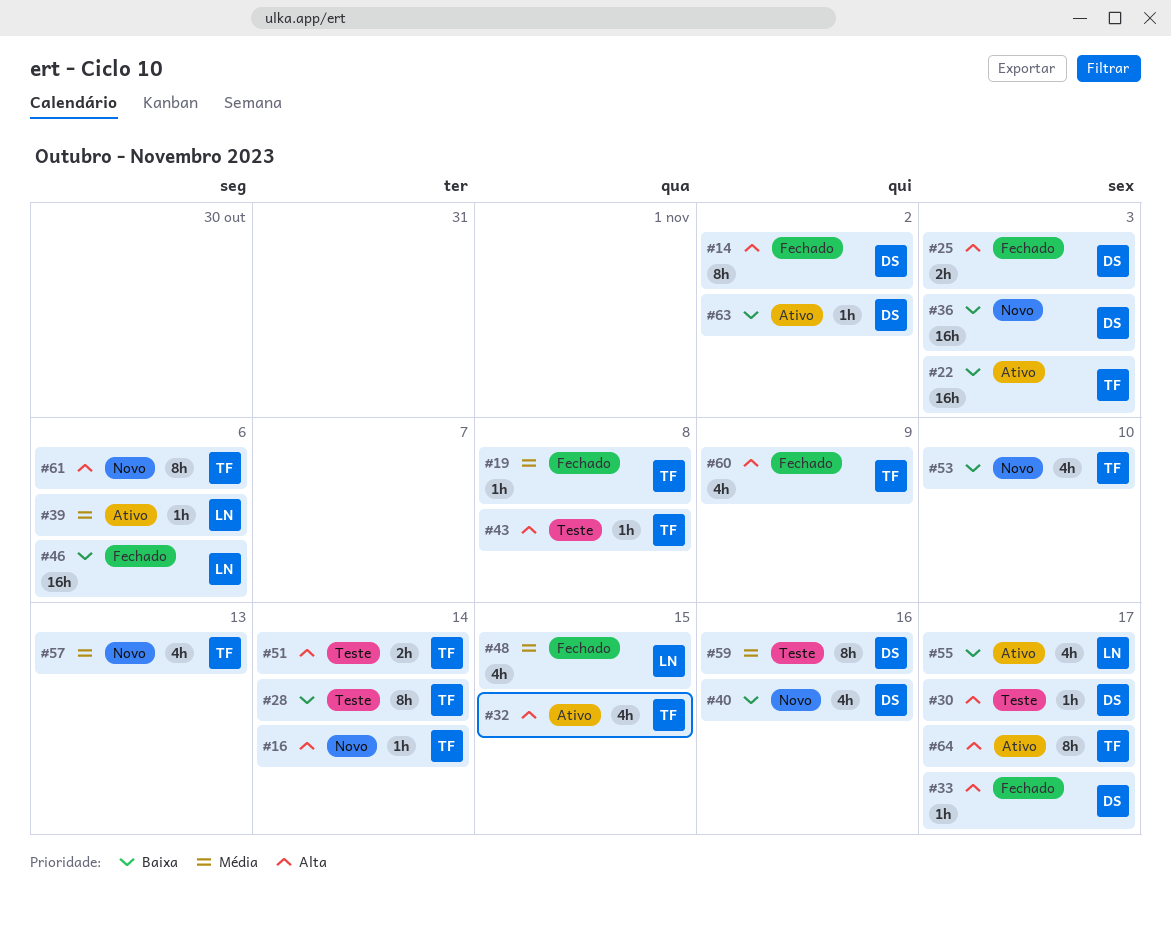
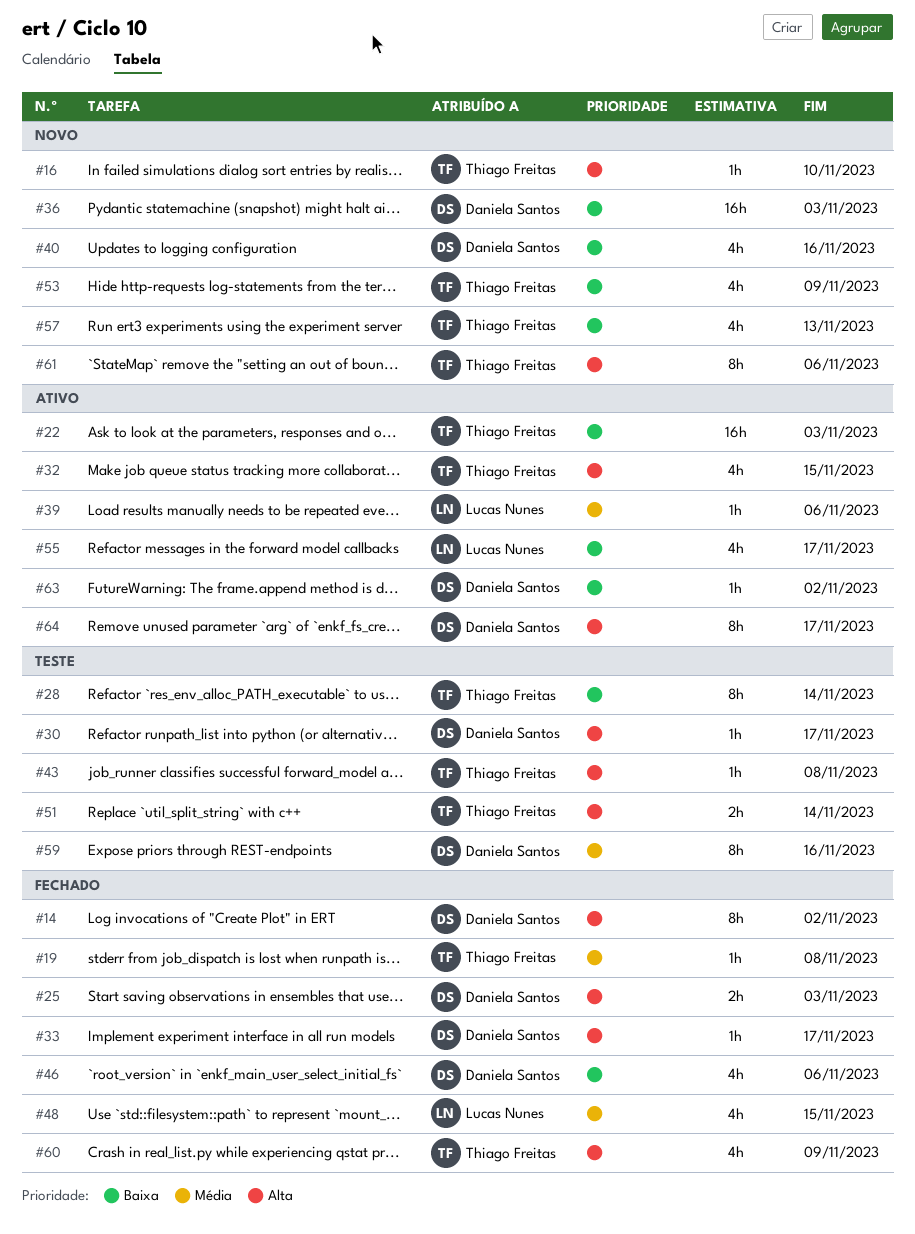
#16, due: Nov 14 -> Nov 10
#46, owner: Lucas Nunes -> Daniela Santos
#46, estimate: 16h -> 4h
#53, due: Nov 10 -> Nov 9
#57, priority: Média -> Baixa
#64, owner: Thiago Freitas -> Daniela Santos

